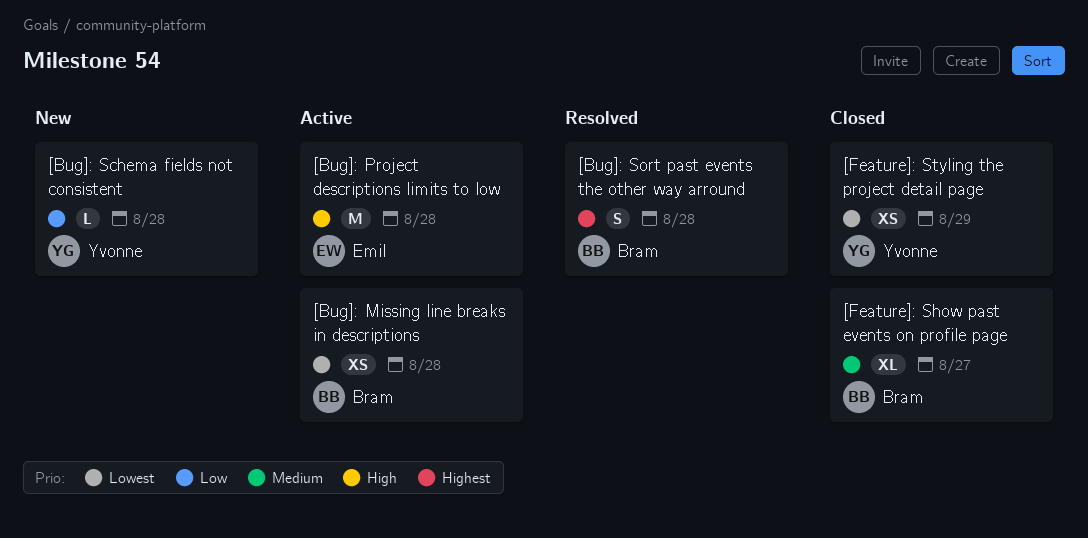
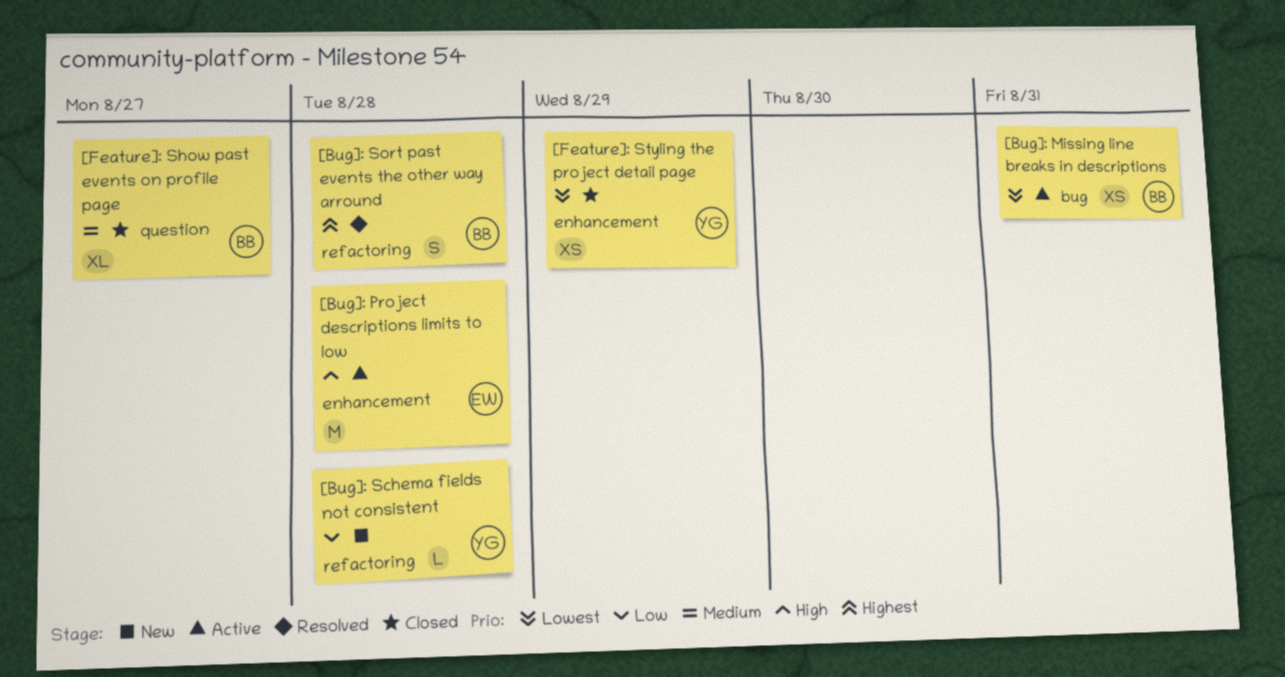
[Bug]: Missing line breaks in descriptions, due: Aug 28 -> Aug 31

